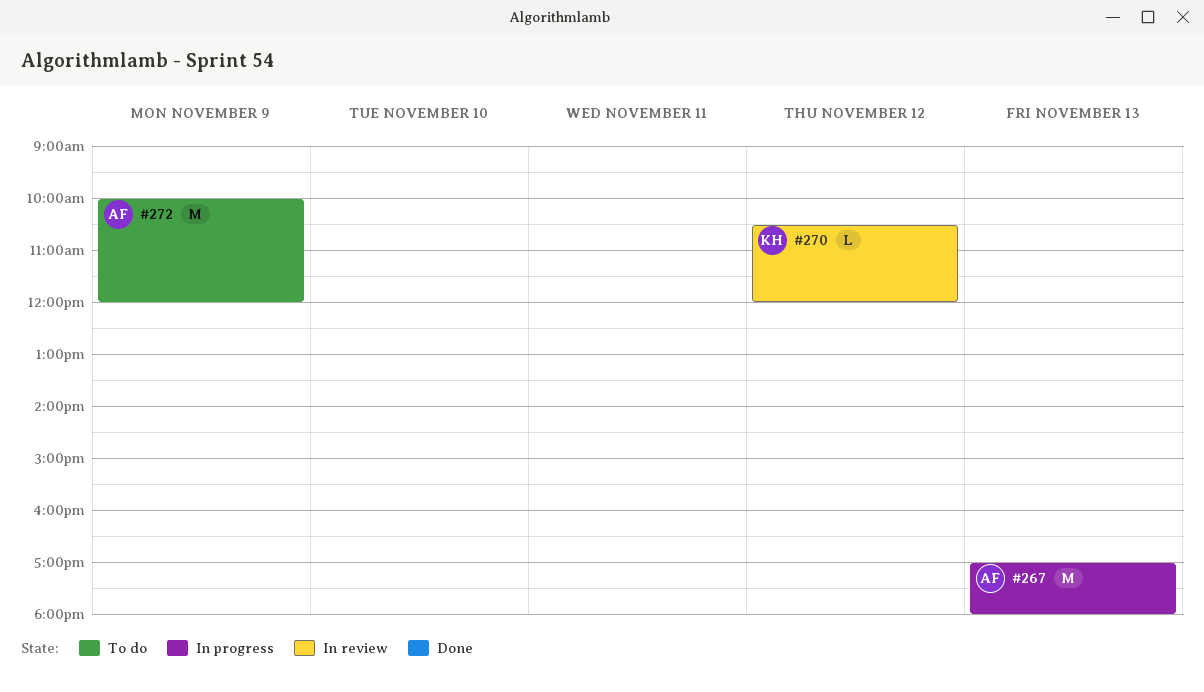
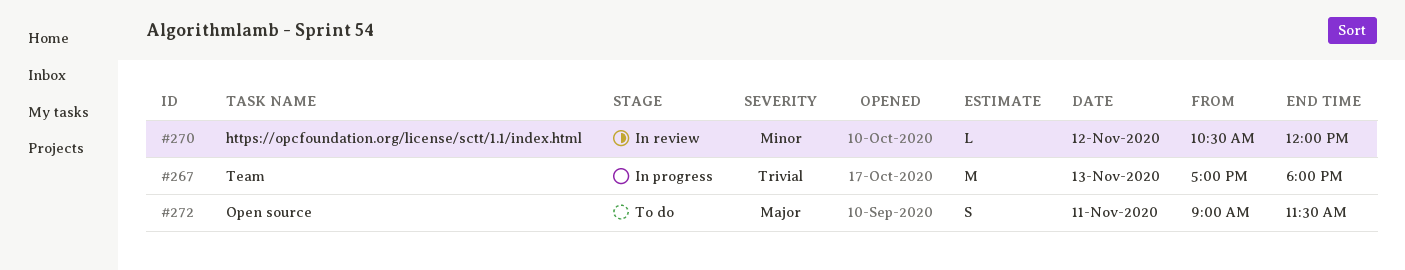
#272, estimate: M -> S
#272, day: Nov 9 -> Nov 11
#272, begins: 10:00 -> 09:00
#272, ends: 12:00 -> 11:30

